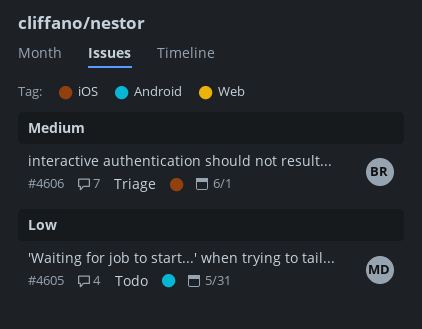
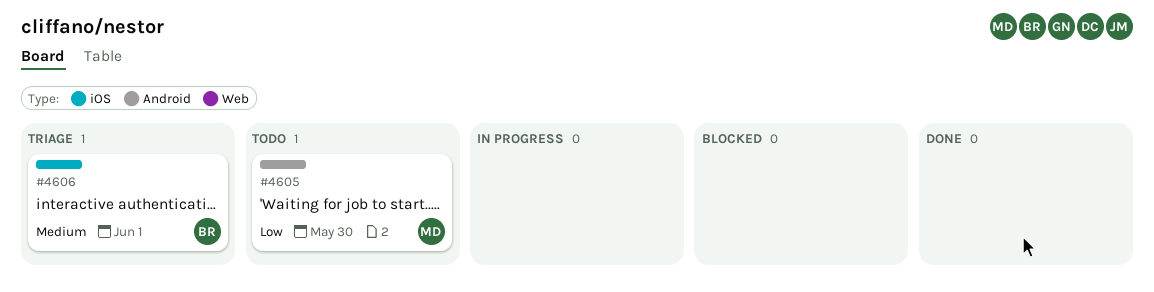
#4605, due: May 31 -> May 30

